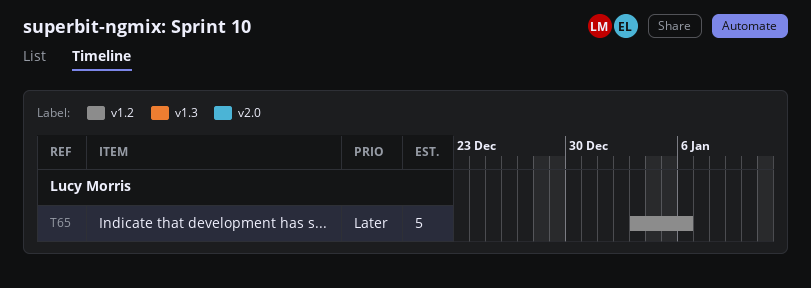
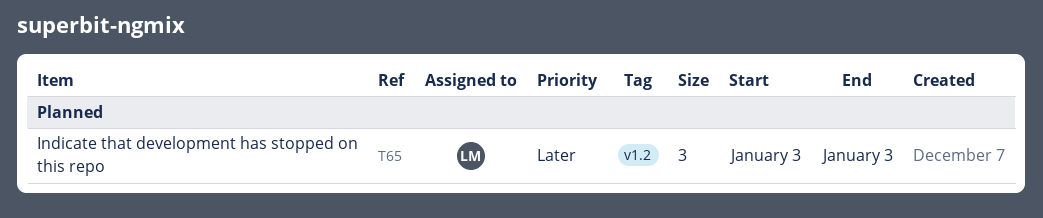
T65, estimate: 5 -> 3
T65, due: Jan 6 -> Jan 3

